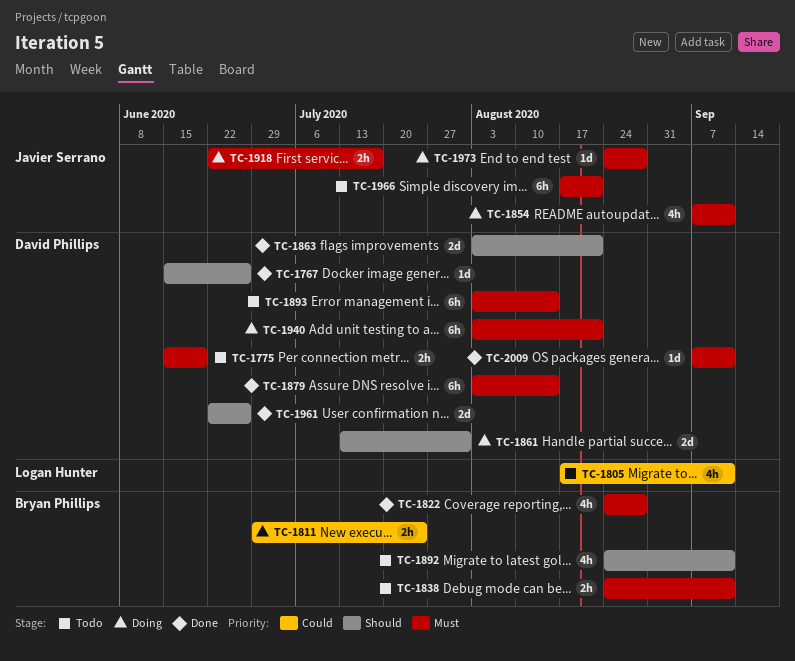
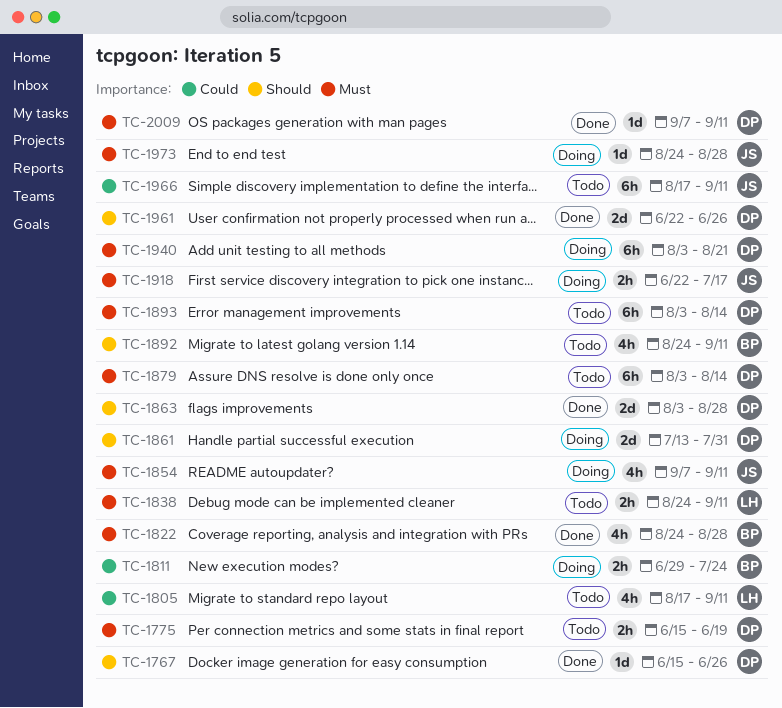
TC-1838, owner: Bryan Phillips -> Logan Hunter
TC-1863, due: Aug 21 -> Aug 28
TC-1879, status: Done -> Todo
TC-1966, priority: Must -> Could
TC-1966, due: Aug 21 -> Sep 11

